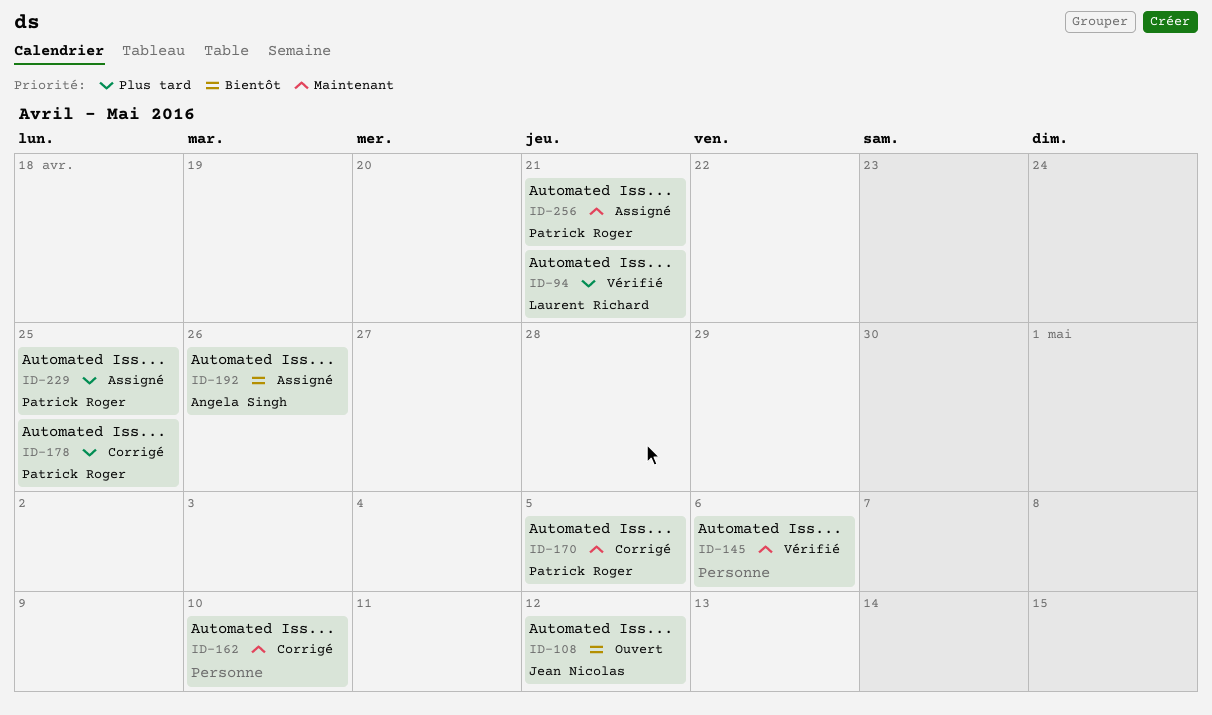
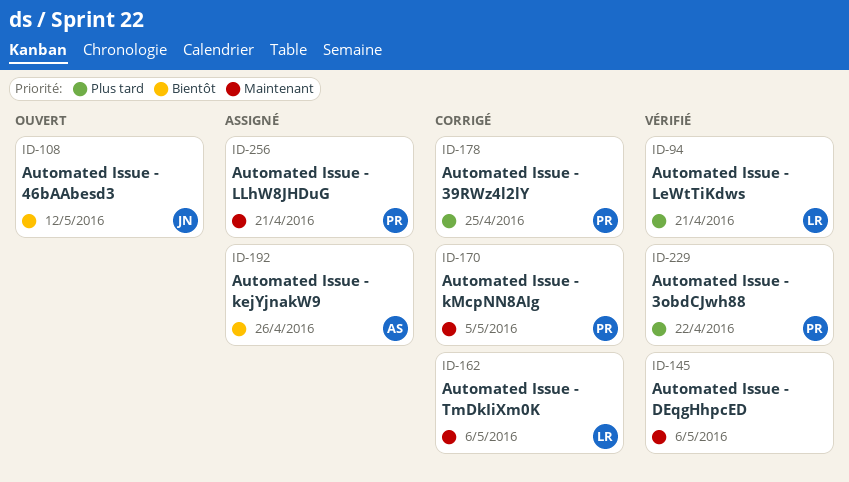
ID-162, owner: none -> Laurent Richard
ID-162, due: May 10 -> May 6
ID-229, status: Assigné -> Vérifié
ID-229, due: Apr 25 -> Apr 22

